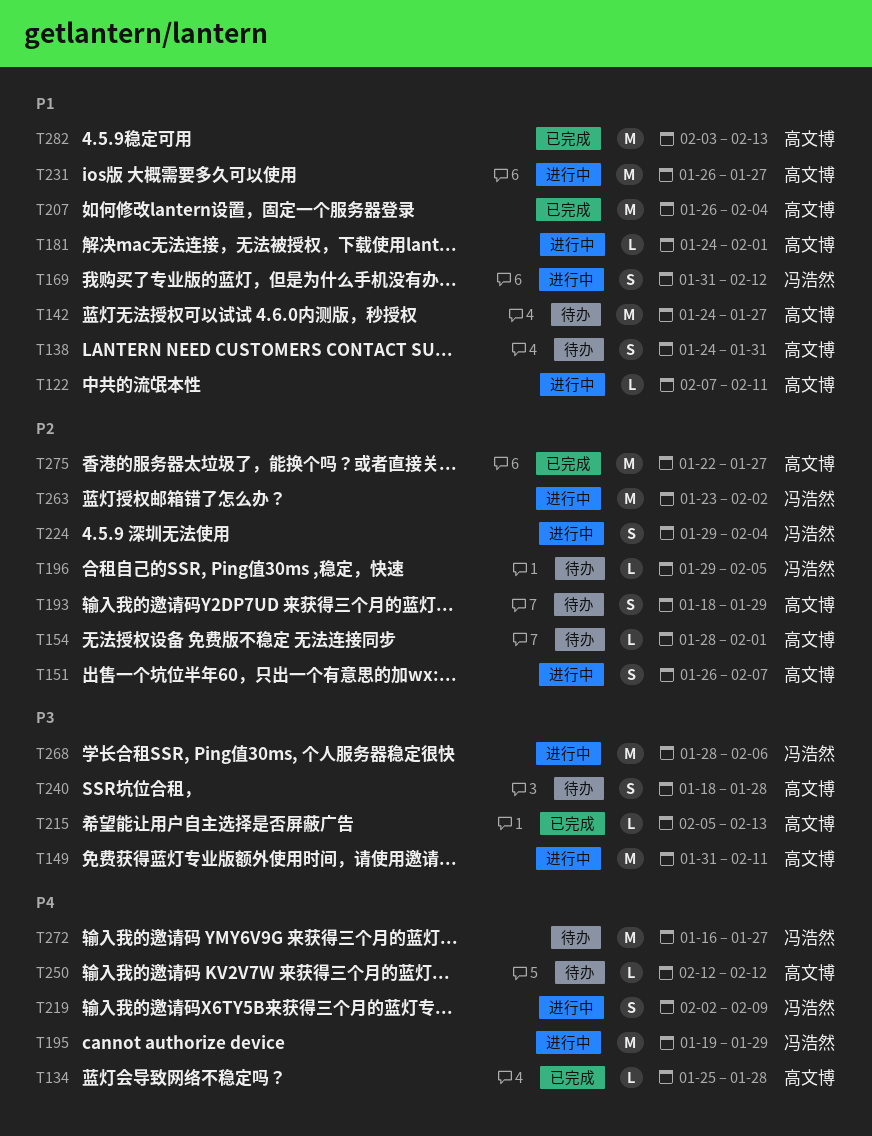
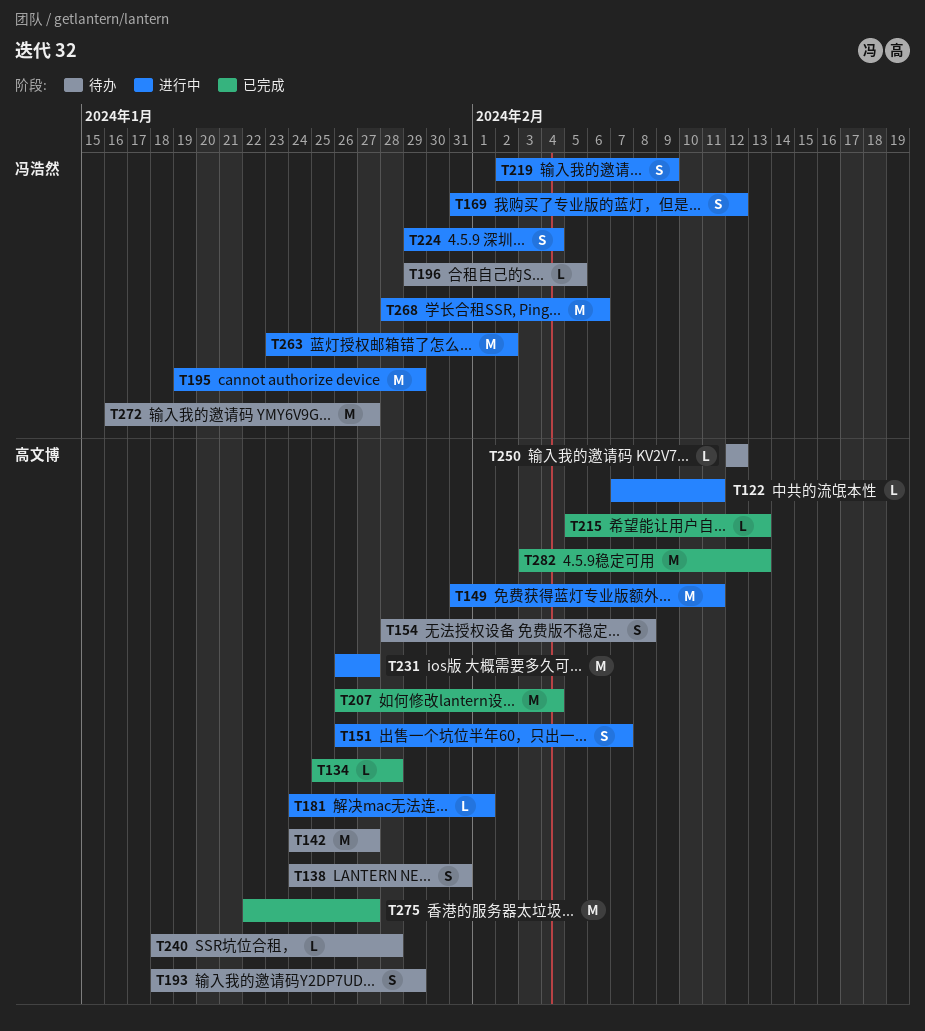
T154, estimate: L -> S
T154, due: Feb 1 -> Feb 8
T240, estimate: S -> L

